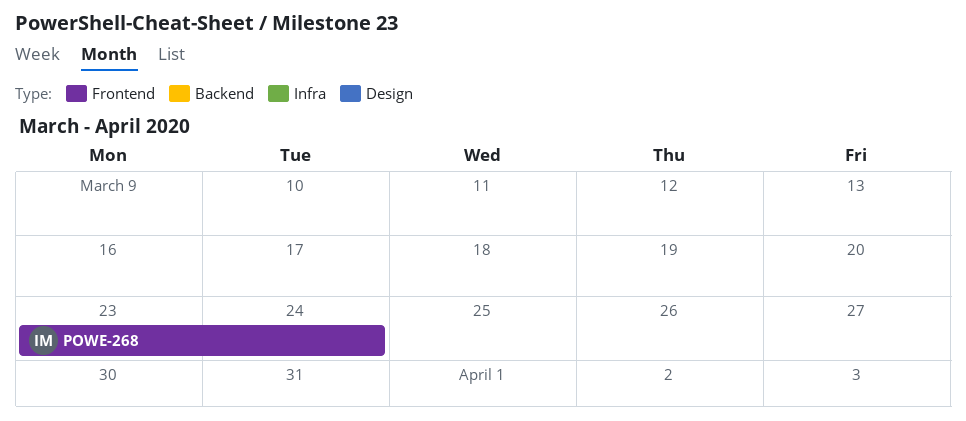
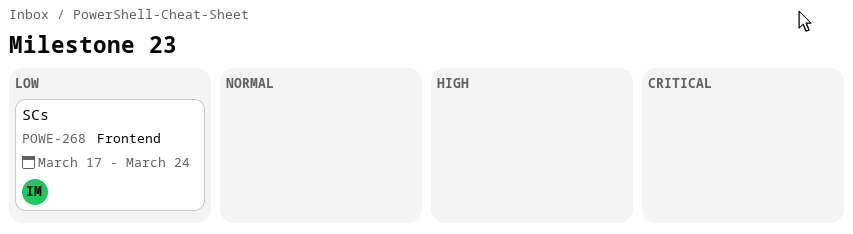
POWE-268, start: Mar 23 -> Mar 17

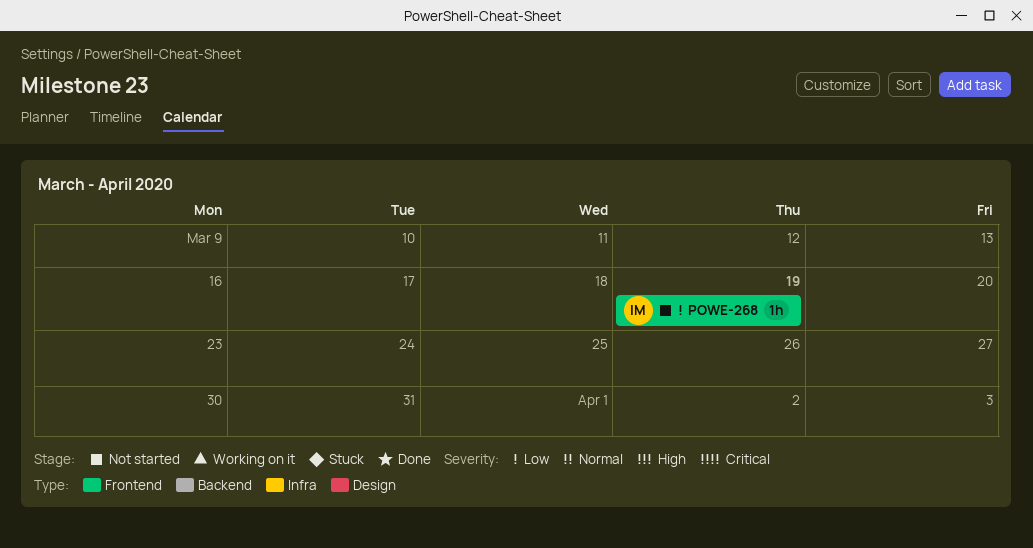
POWE-268, start: Mar 17 -> Mar 19
POWE-268, due: Mar 24 -> Mar 19

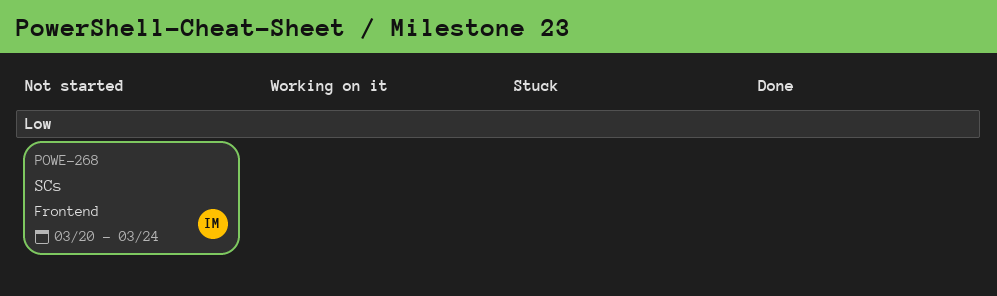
POWE-268, start: Mar 19 -> Mar 20
POWE-268, due: Mar 19 -> Mar 24

